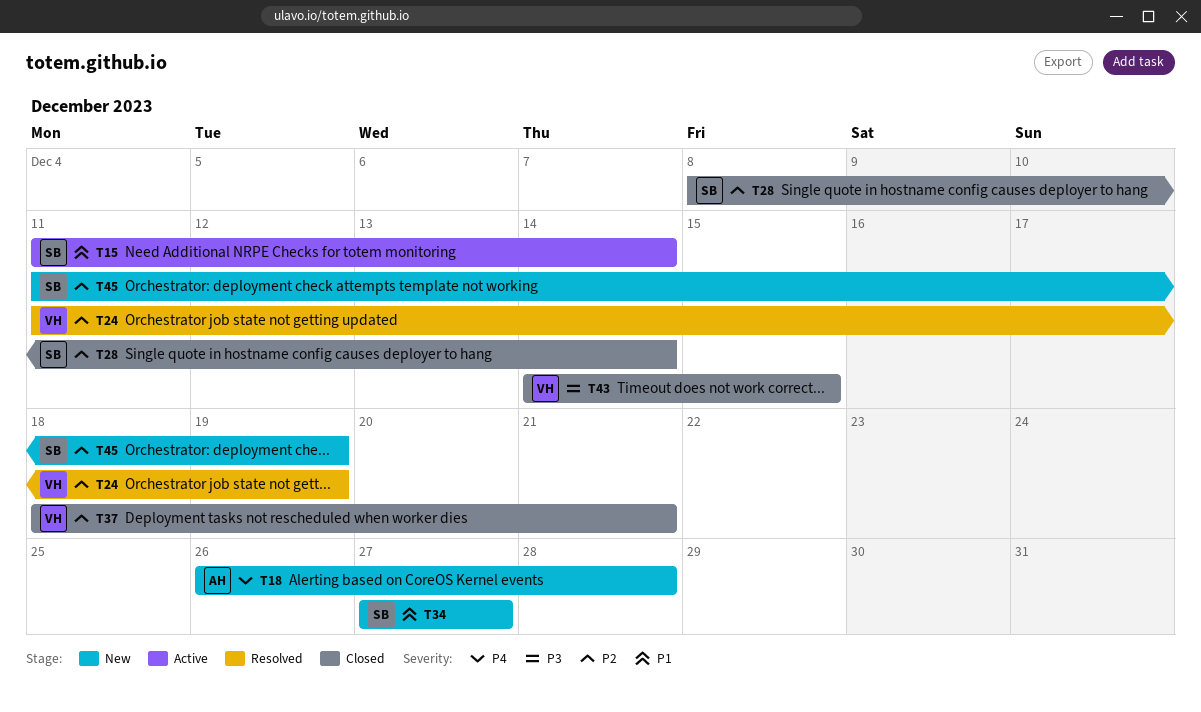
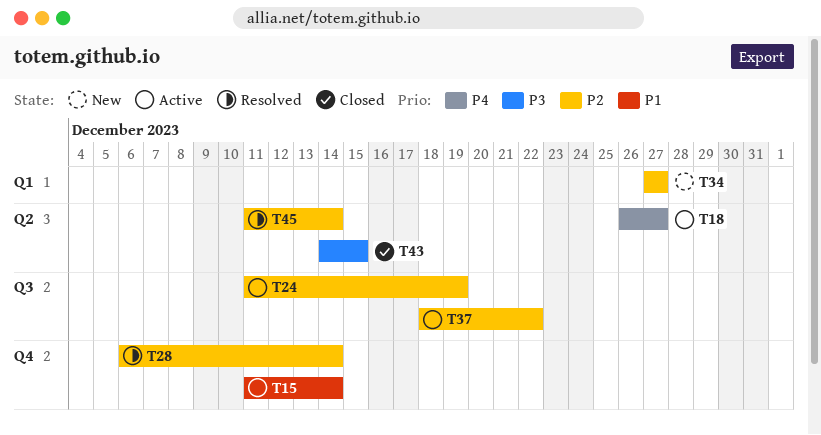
T18, status: New -> Active
T18, due: Dec 28 -> Dec 27
T24, status: Resolved -> Active
T28, status: Closed -> Resolved
T28, start: Dec 8 -> Dec 6
T34, priority: P1 -> P2
T37, status: Closed -> Active
T37, due: Dec 21 -> Dec 22
T45, status: New -> Resolved
T45, due: Dec 19 -> Dec 14

